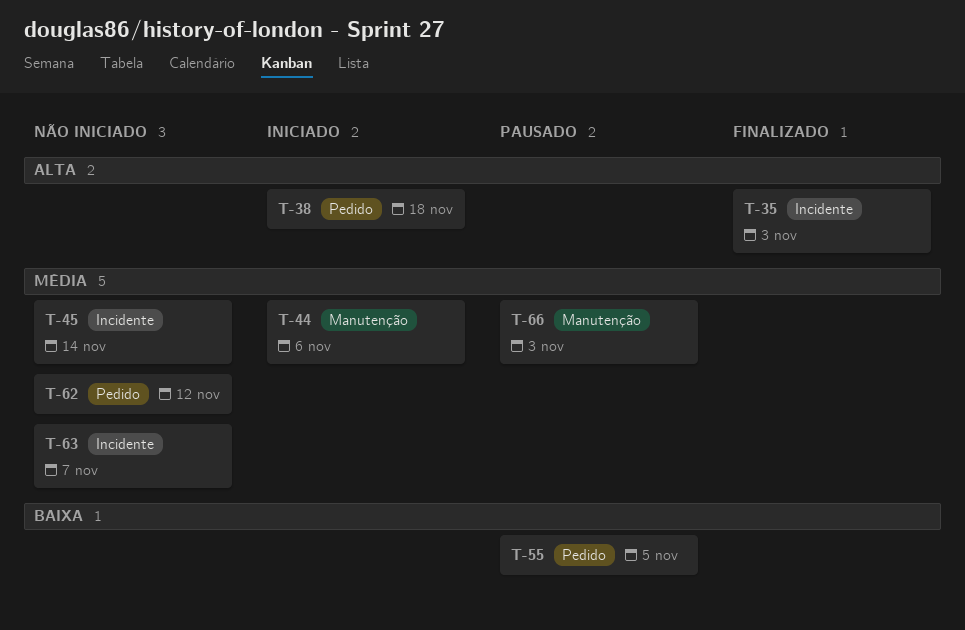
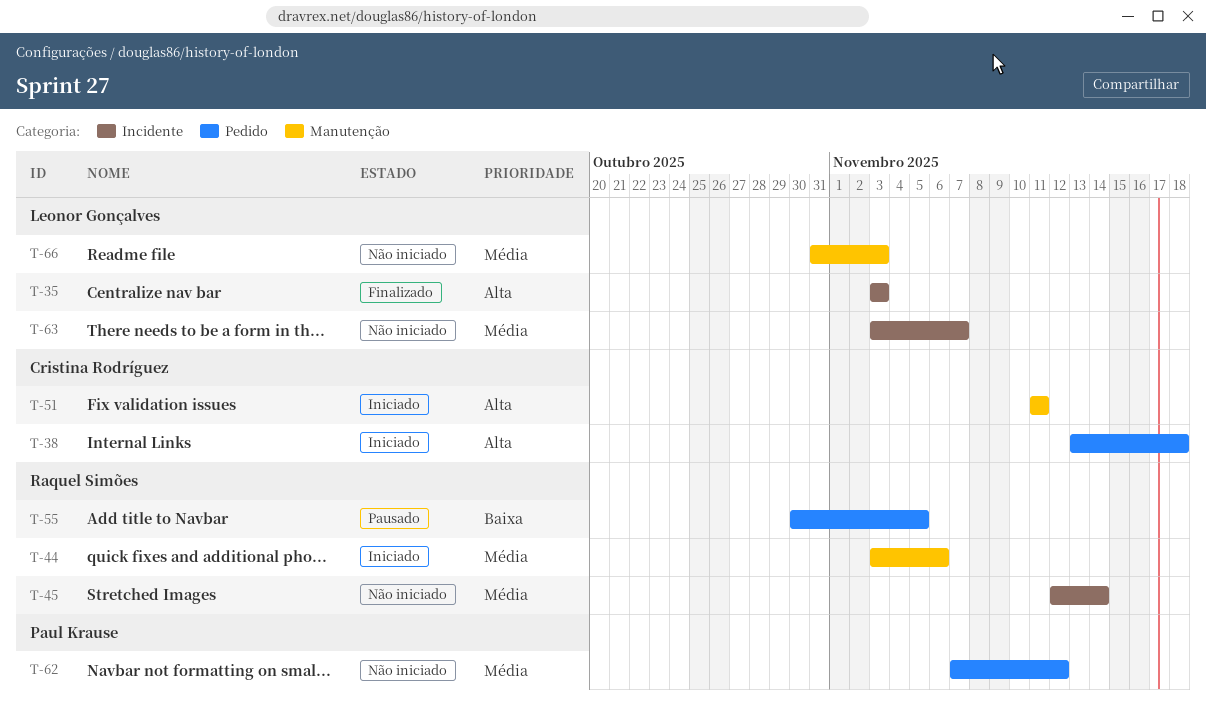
T-51: none -> present
T-66, status: Pausado -> Não iniciado

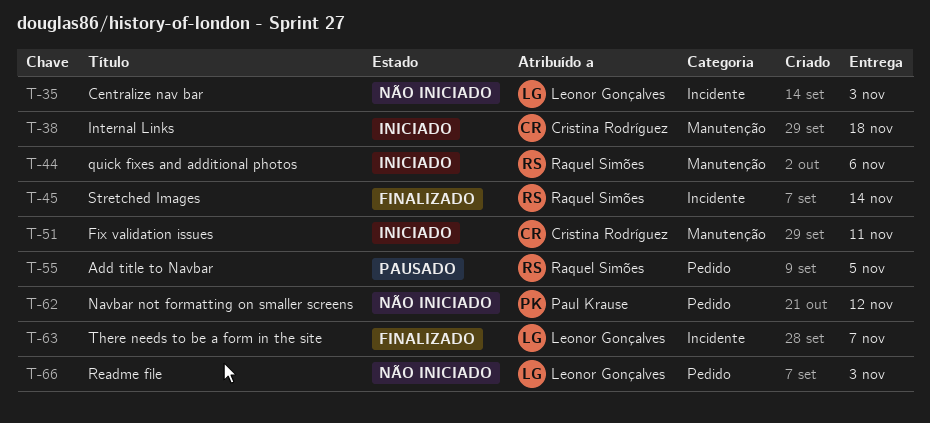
T-35, status: Finalizado -> Não iniciado
T-38, label: Pedido -> Manutenção
T-45, status: Não iniciado -> Finalizado
T-63, status: Não iniciado -> Finalizado
T-66, label: Manutenção -> Pedido

